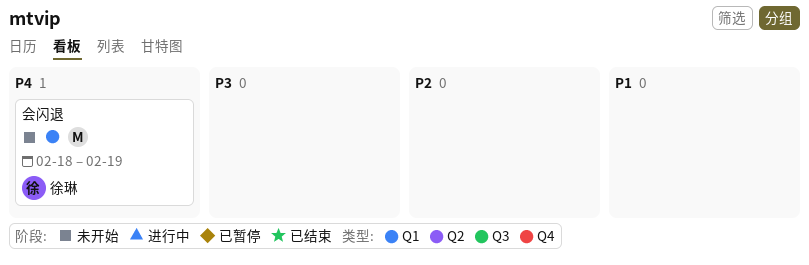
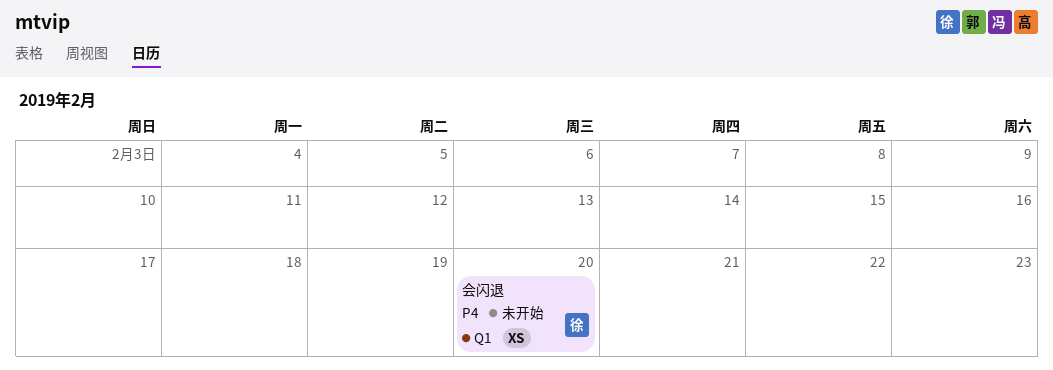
会闪退, estimate: M -> XS
会闪退, due: Feb 19 -> Feb 20

